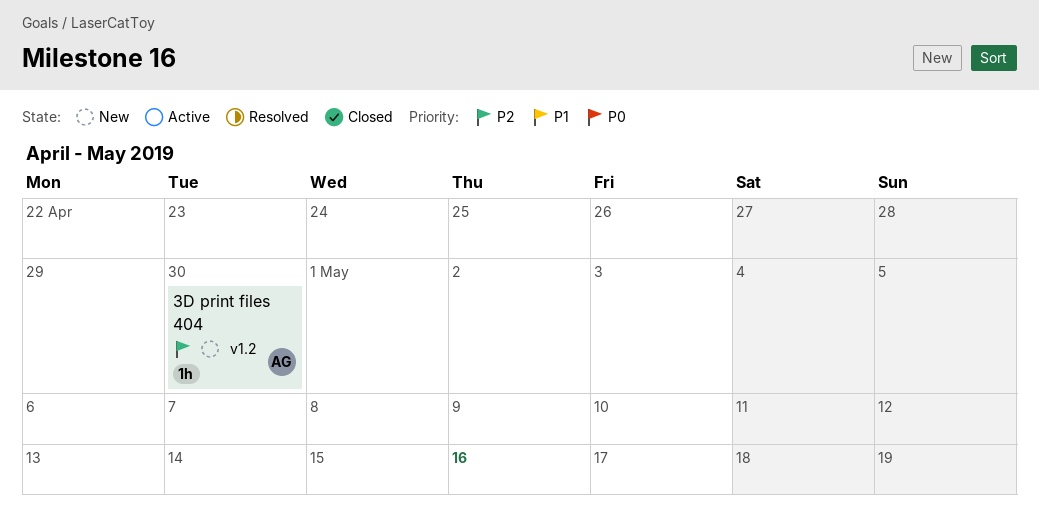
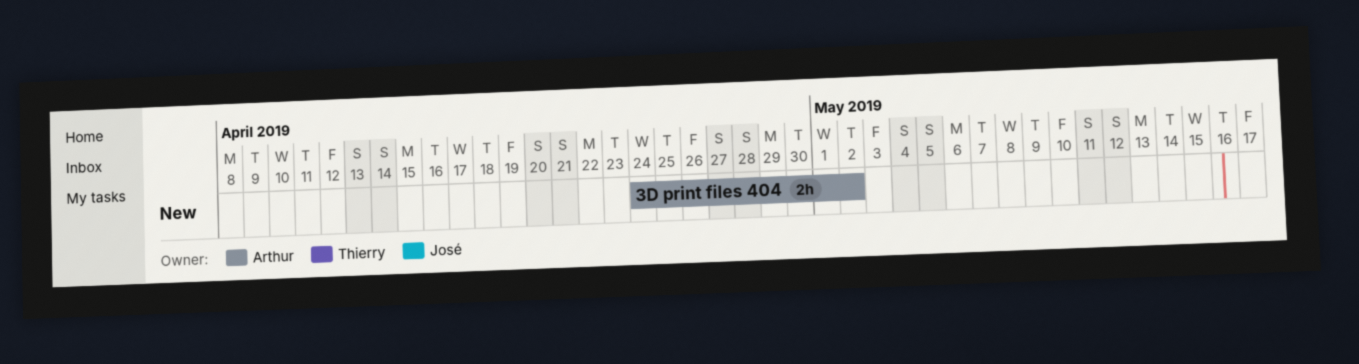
3D print files 404, estimate: 1h -> 2h
3D print files 404, due: Apr 30 -> May 2

